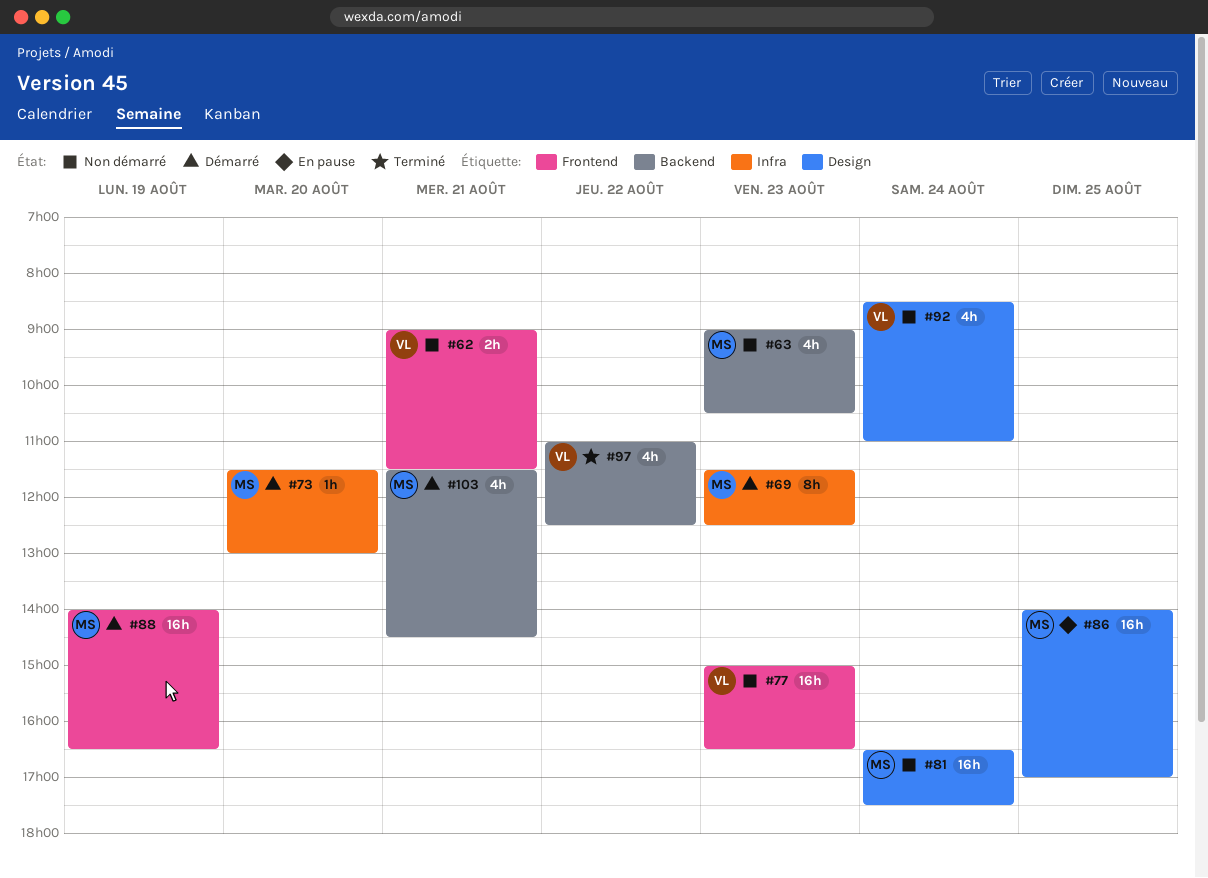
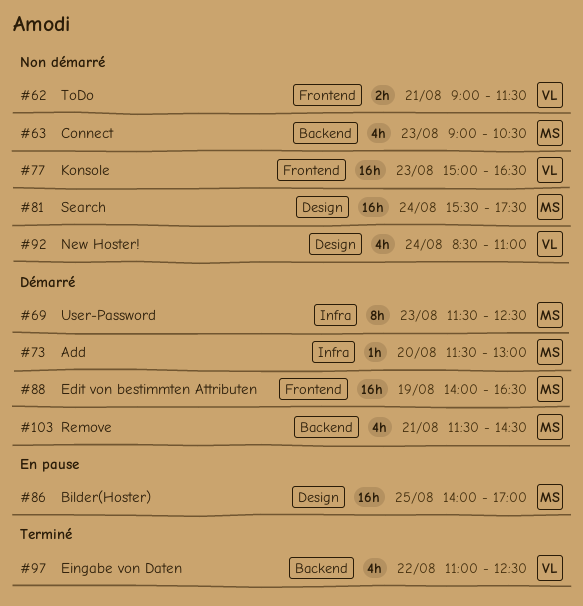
#81, begins: 16:30 -> 15:30

